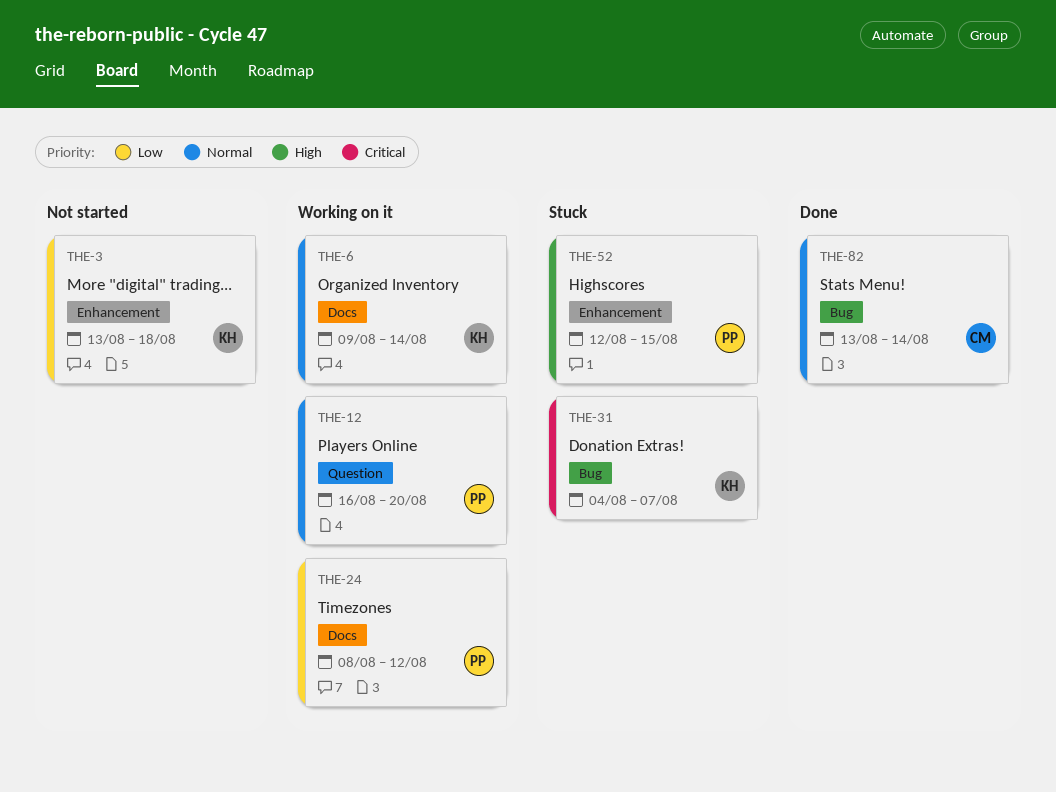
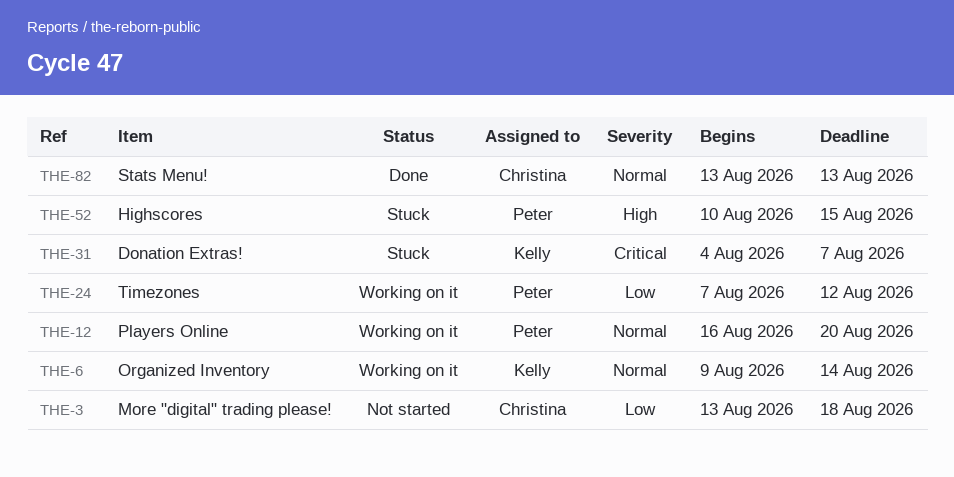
THE-3, owner: Kelly -> Christina
THE-24, start: Aug 8 -> Aug 7
THE-52, start: Aug 12 -> Aug 10
THE-82, due: Aug 14 -> Aug 13

